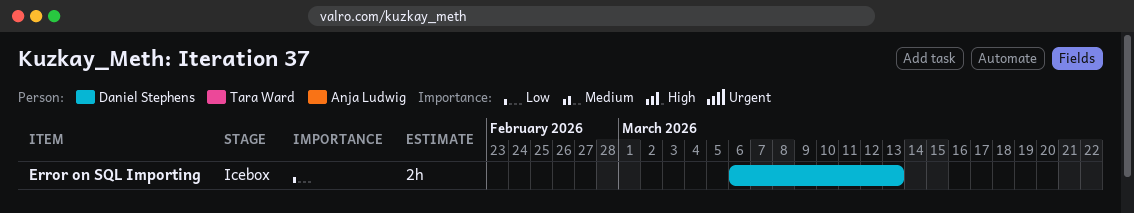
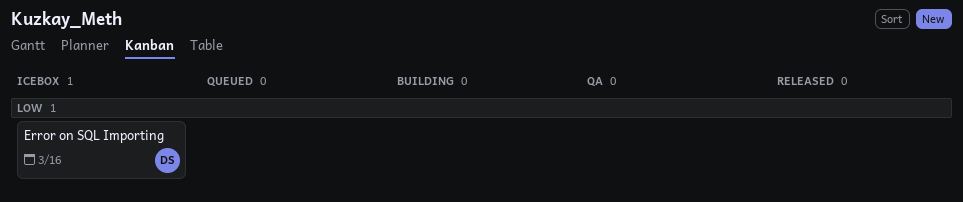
Error on SQL Importing, due: Mar 13 -> Mar 16

